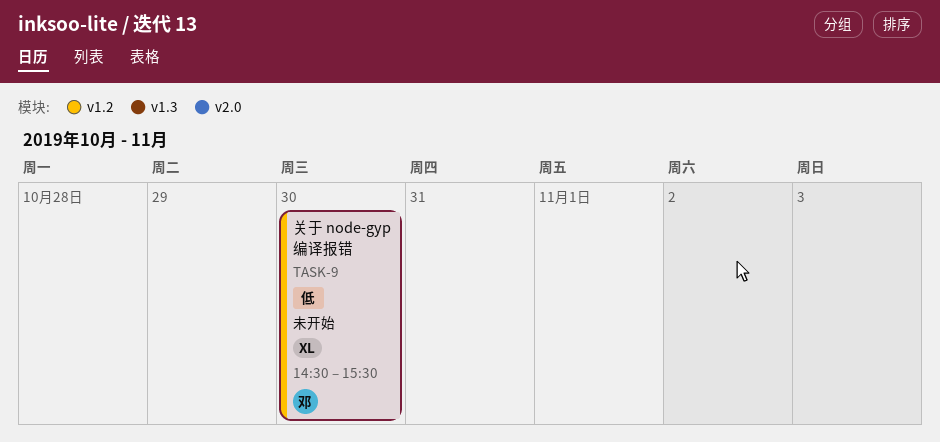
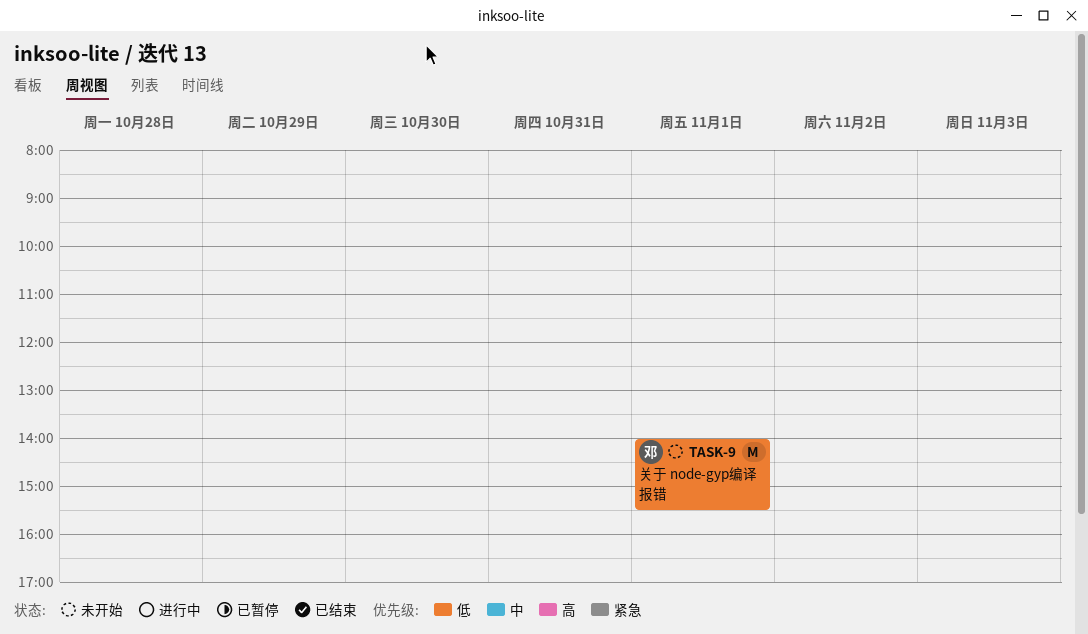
TASK-9, estimate: XL -> M
TASK-9, day: Oct 30 -> Nov 1
TASK-9, begins: 14:30 -> 14:00

